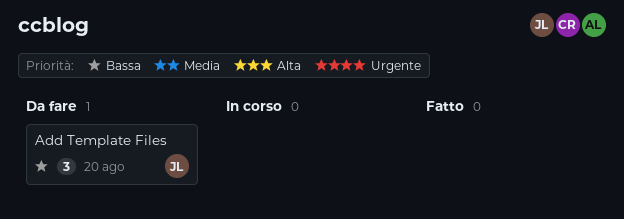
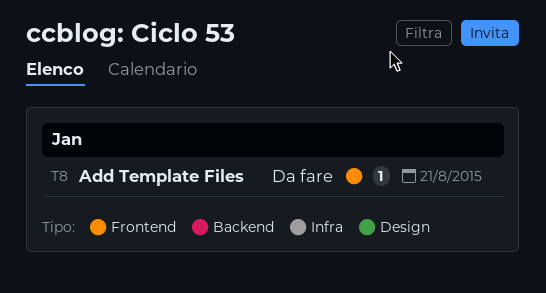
Add Template Files, estimate: 3 -> 1
Add Template Files, due: Aug 20 -> Aug 21

